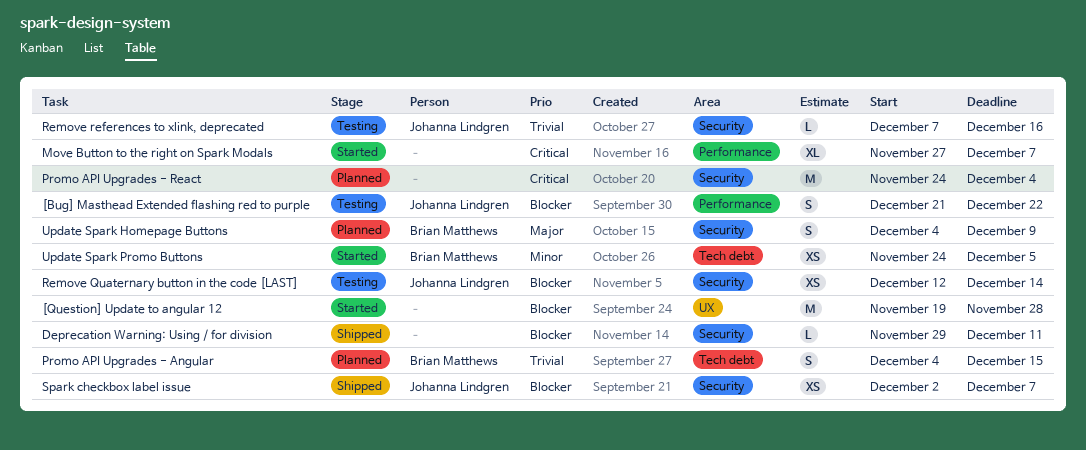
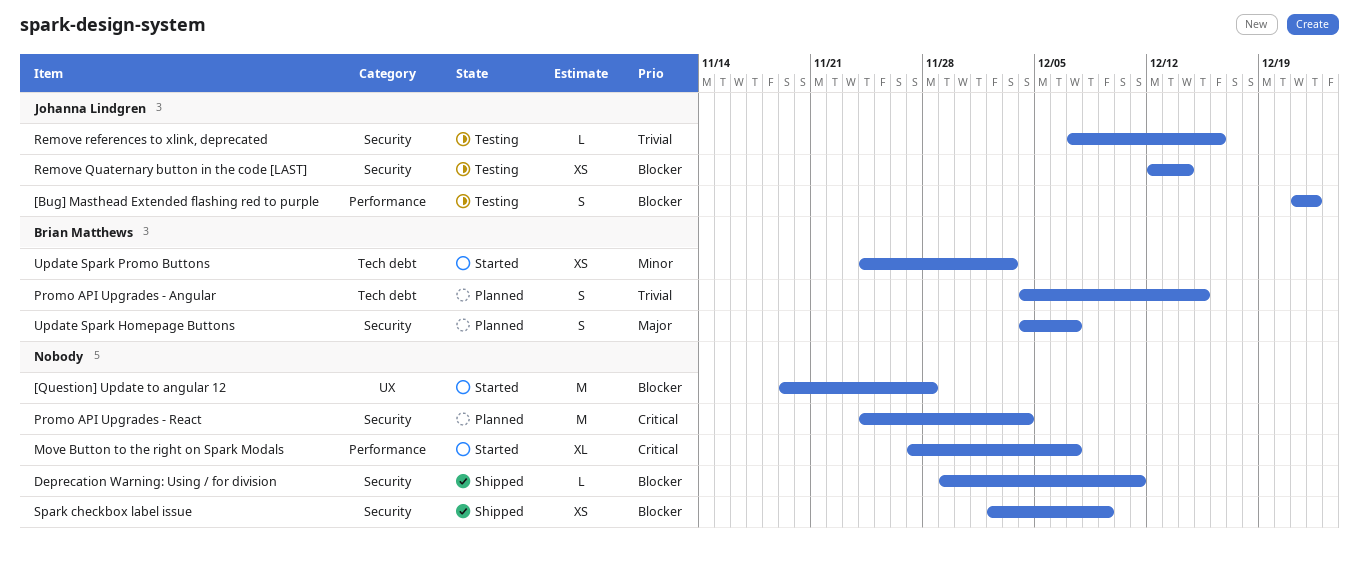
Spark checkbox label issue, owner: Johanna Lindgren -> none
Spark checkbox label issue, due: Dec 7 -> Dec 9
Update Spark Homepage Buttons, due: Dec 9 -> Dec 7
Update Spark Promo Buttons, due: Dec 5 -> Dec 3

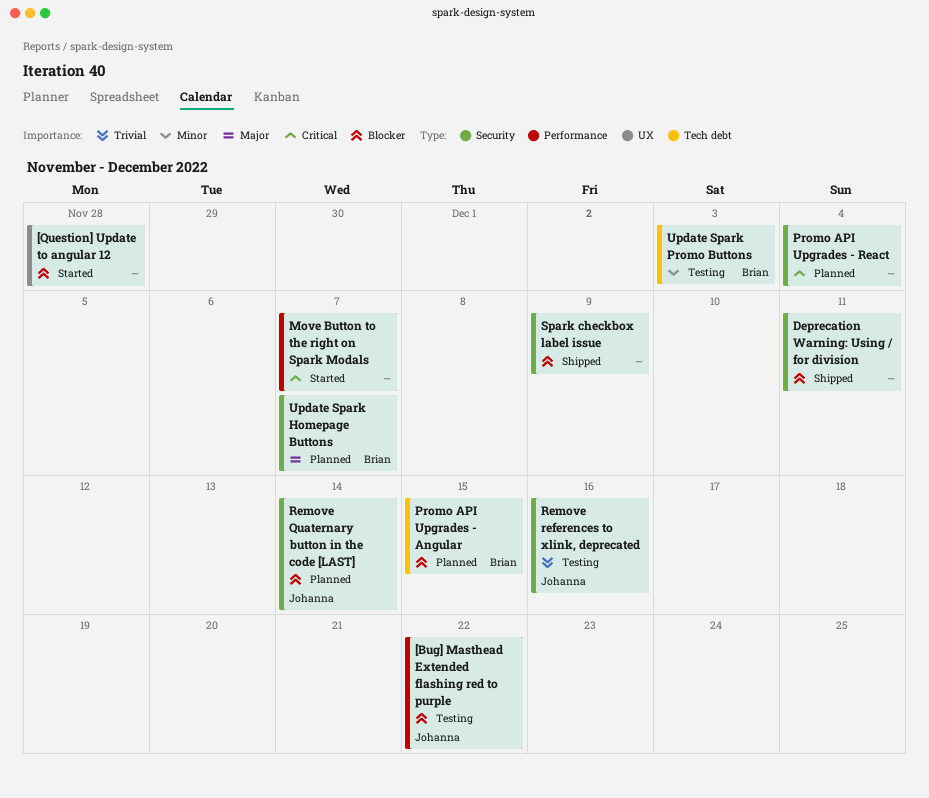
Promo API Upgrades - Angular, priority: Trivial -> Blocker
Remove Quaternary button in the code [LAST], status: Testing -> Planned
Update Spark Promo Buttons, status: Started -> Testing

